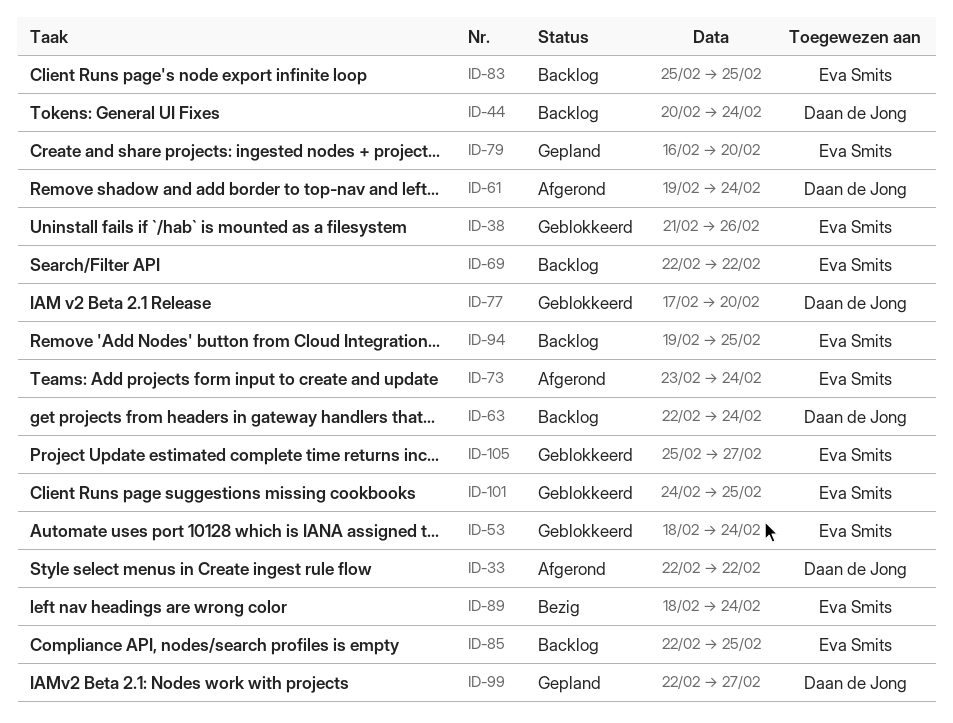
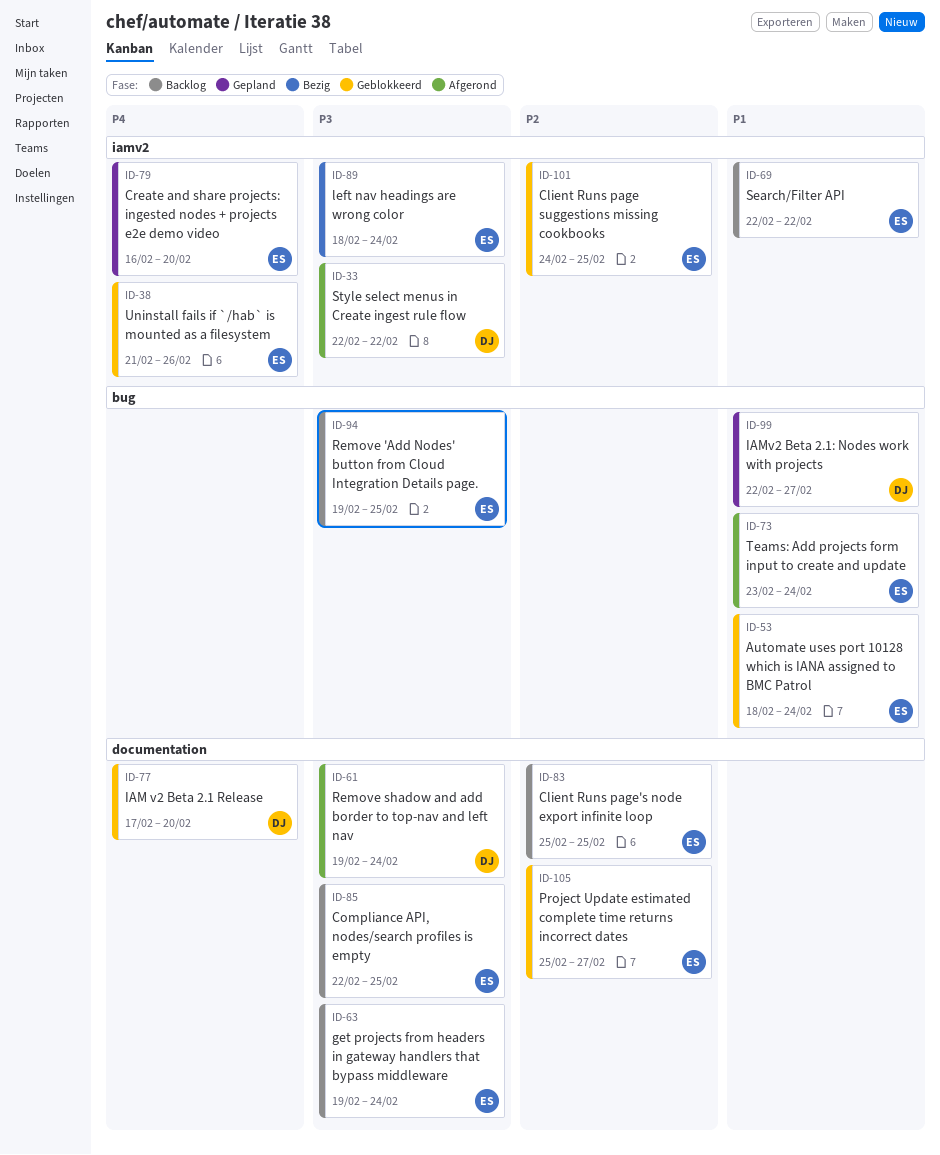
ID-44: present -> none
ID-63, owner: Daan de Jong -> Eva Smits
ID-63, start: Feb 22 -> Feb 19

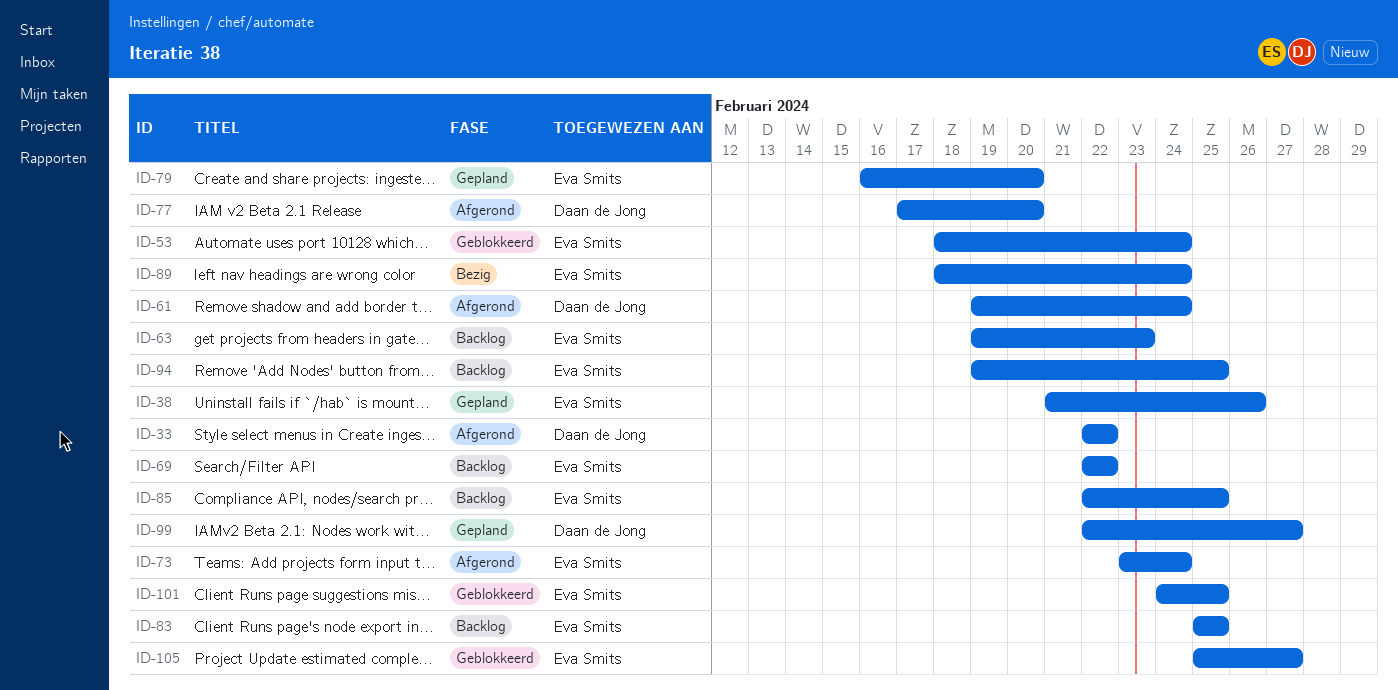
ID-38, status: Geblokkeerd -> Gepland
ID-63, due: Feb 24 -> Feb 23
ID-77, status: Geblokkeerd -> Afgerond

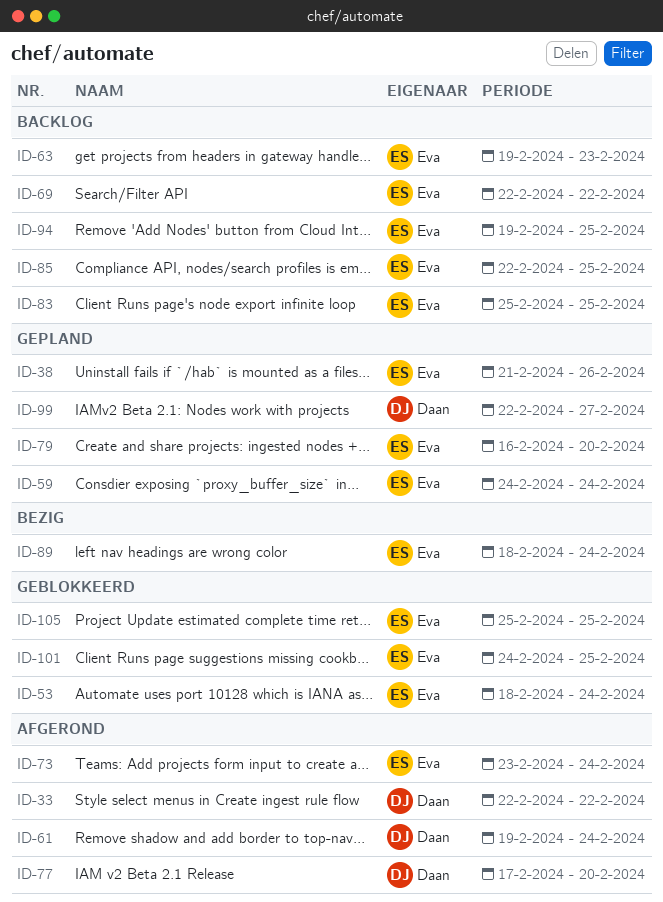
ID-59: none -> present
ID-105, due: Feb 27 -> Feb 25

